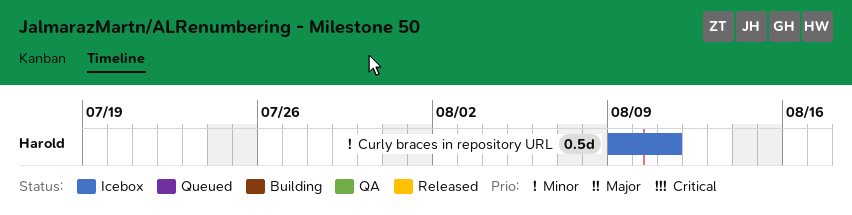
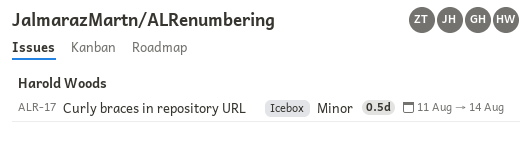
Curly braces in repository URL, start: Aug 9 -> Aug 11
Curly braces in repository URL, due: Aug 11 -> Aug 14

